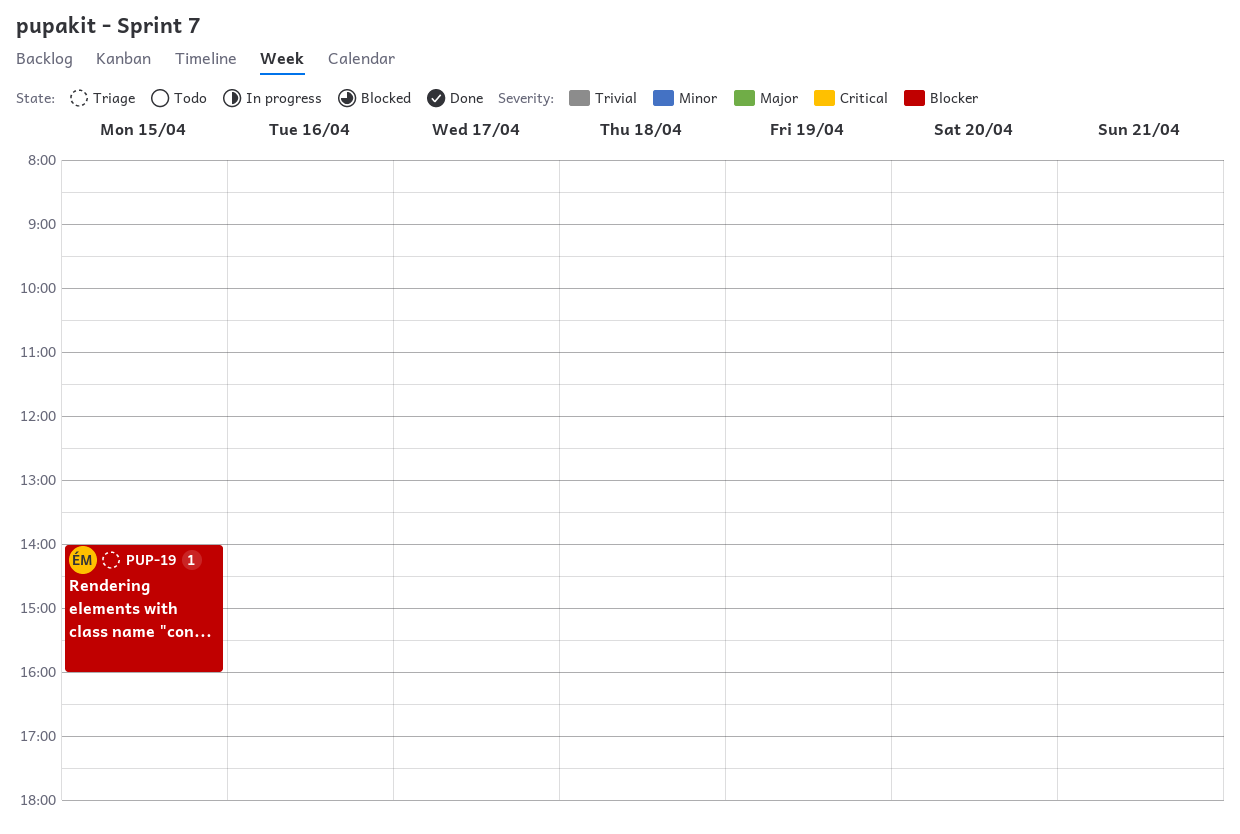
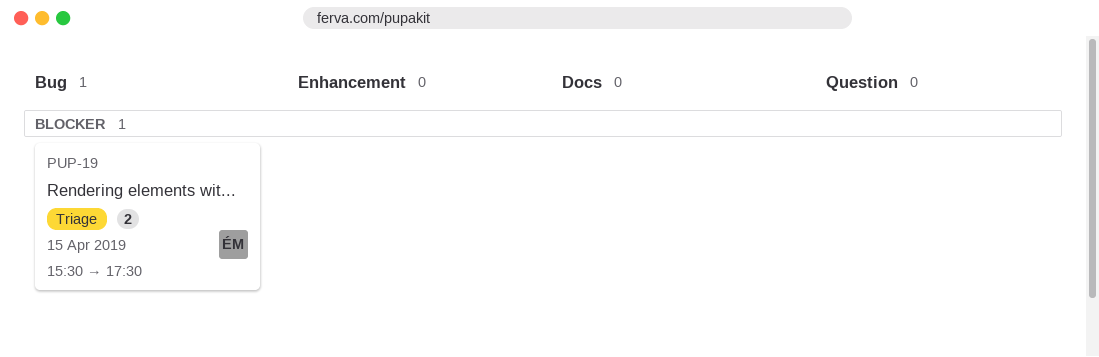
PUP-19, estimate: 1 -> 2
PUP-19, begins: 14:00 -> 15:30
PUP-19, ends: 16:00 -> 17:30

